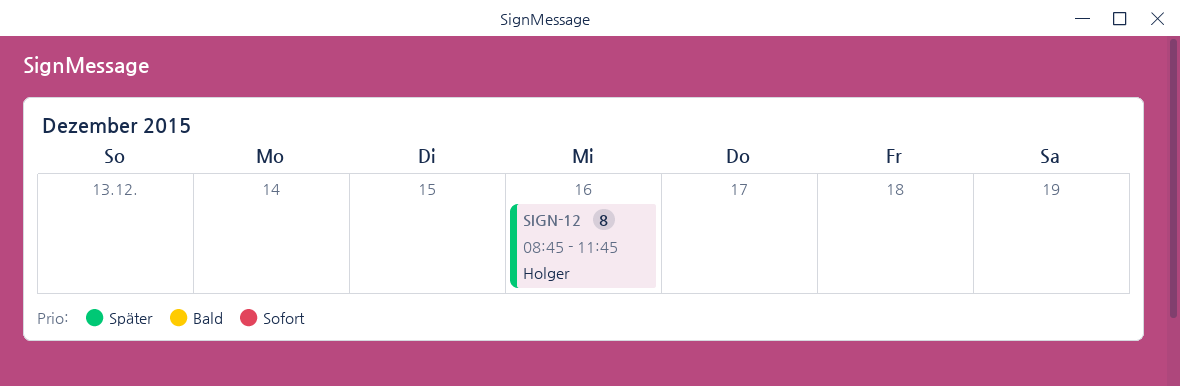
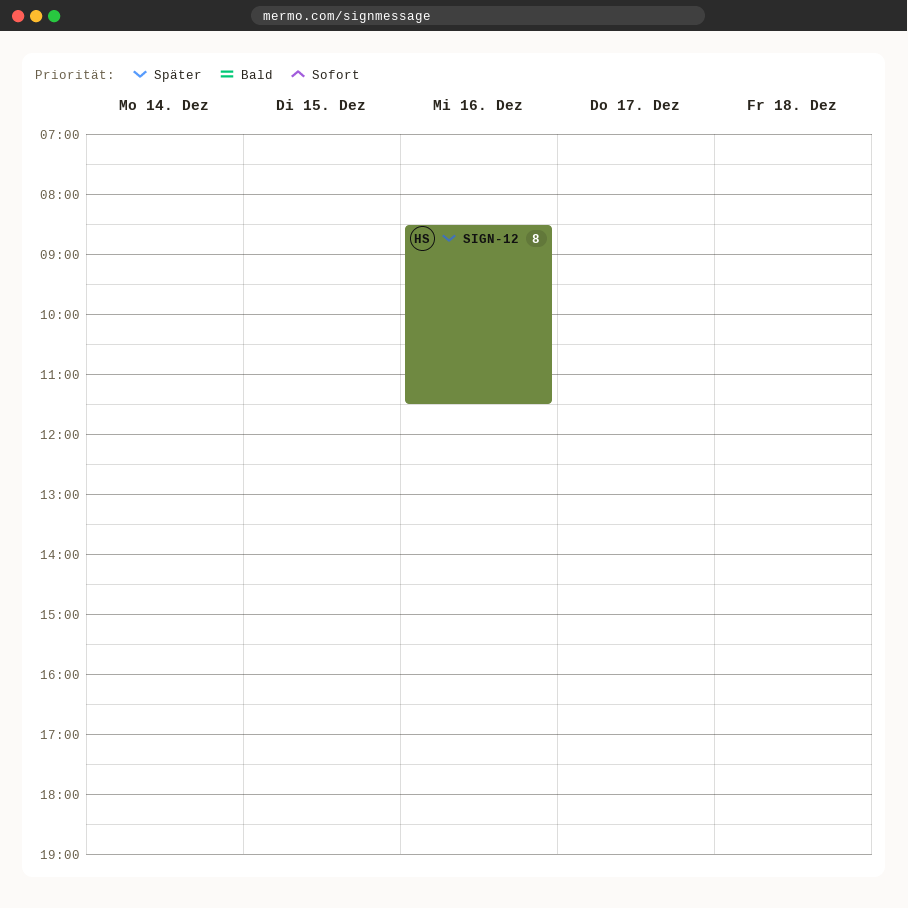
SIGN-12, begins: 08:45 -> 08:30
SIGN-12, ends: 11:45 -> 11:30

